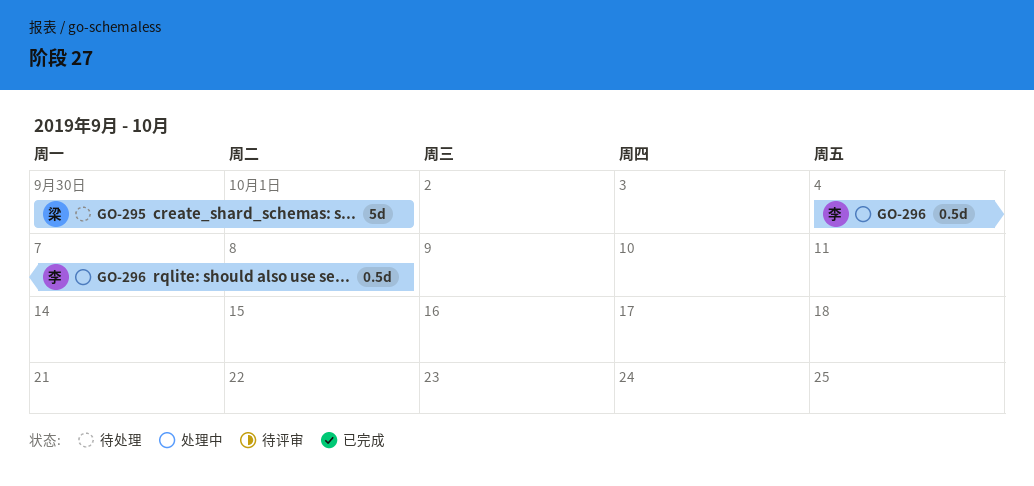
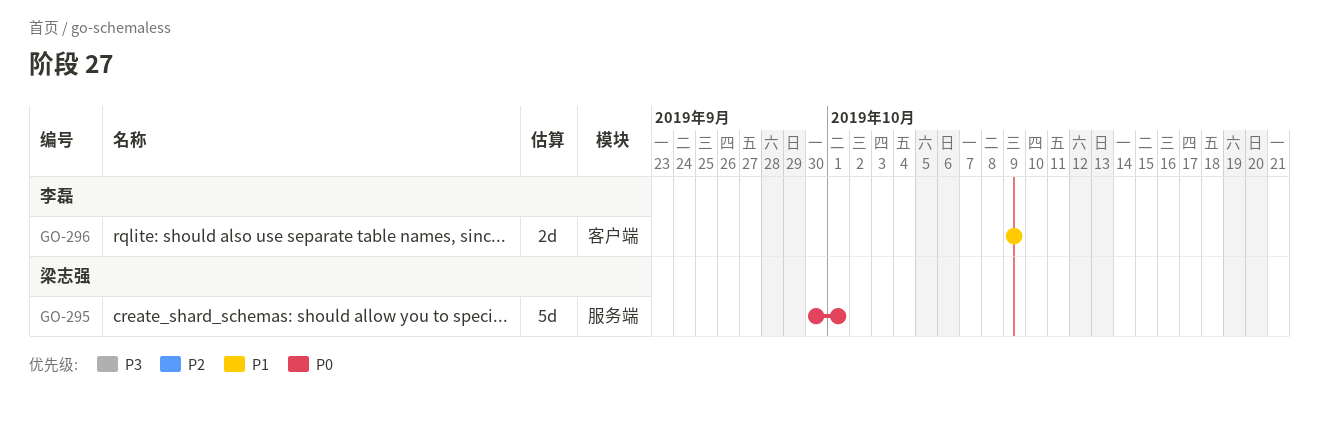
GO-296, estimate: 0.5d -> 2d
GO-296, start: Oct 4 -> Oct 9
GO-296, due: Oct 8 -> Oct 9

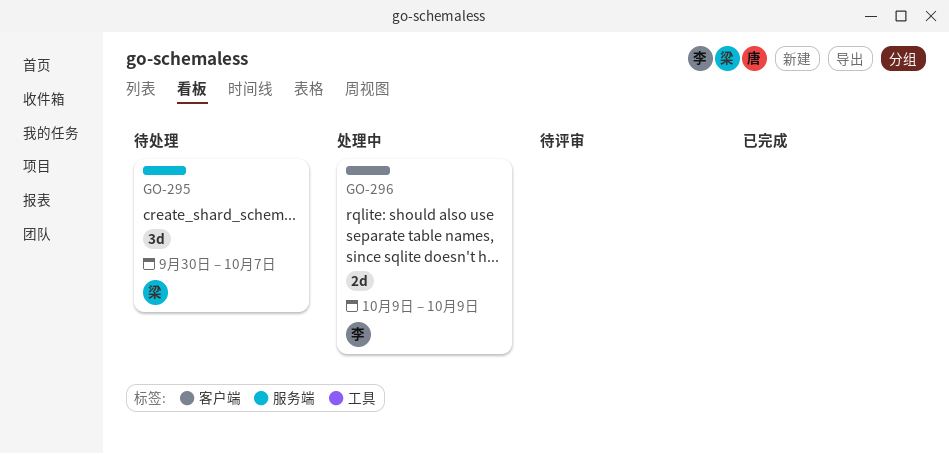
GO-295, estimate: 5d -> 3d
GO-295, due: Oct 1 -> Oct 7

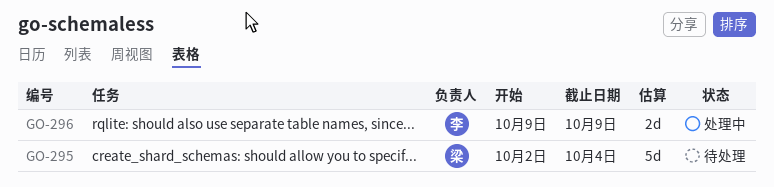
GO-295, estimate: 3d -> 5d
GO-295, start: Sep 30 -> Oct 2
GO-295, due: Oct 7 -> Oct 4

